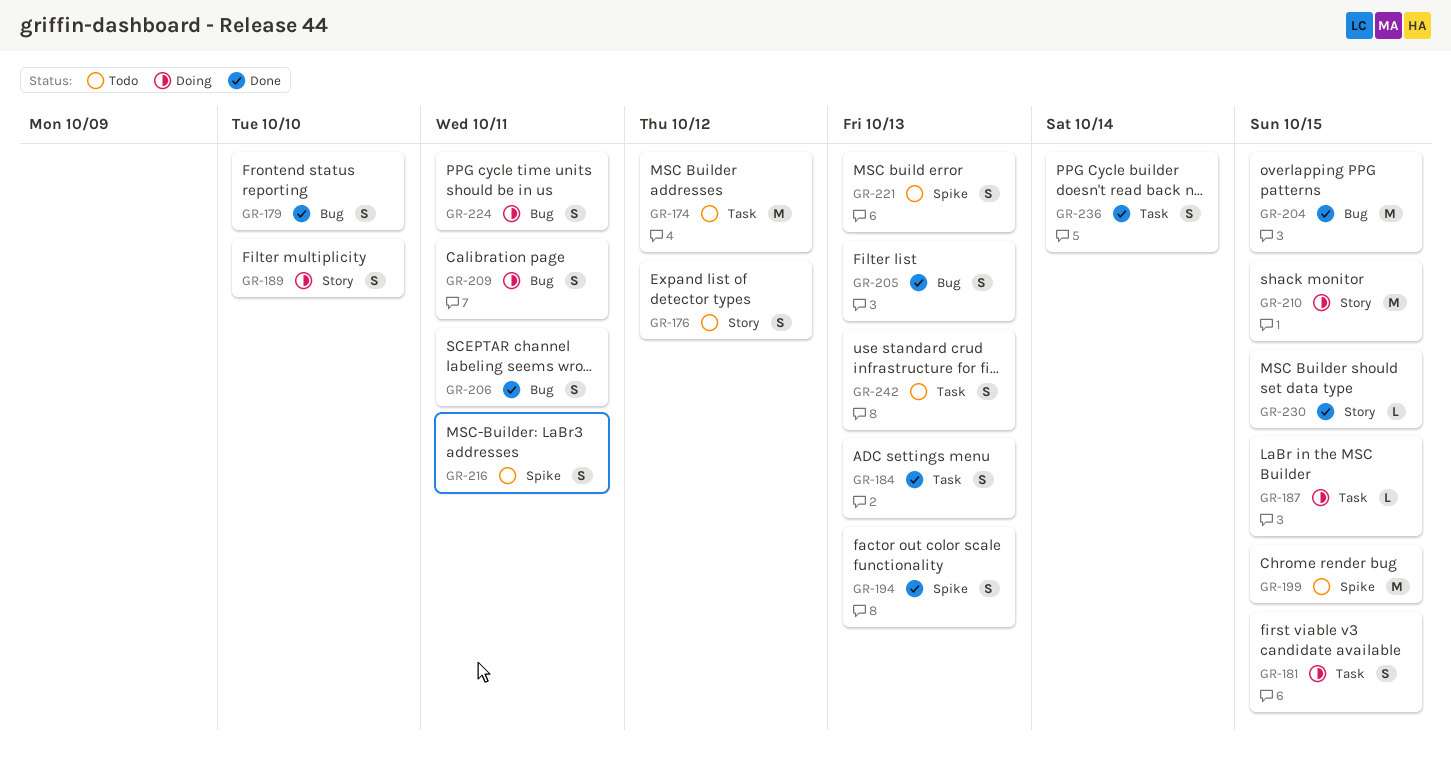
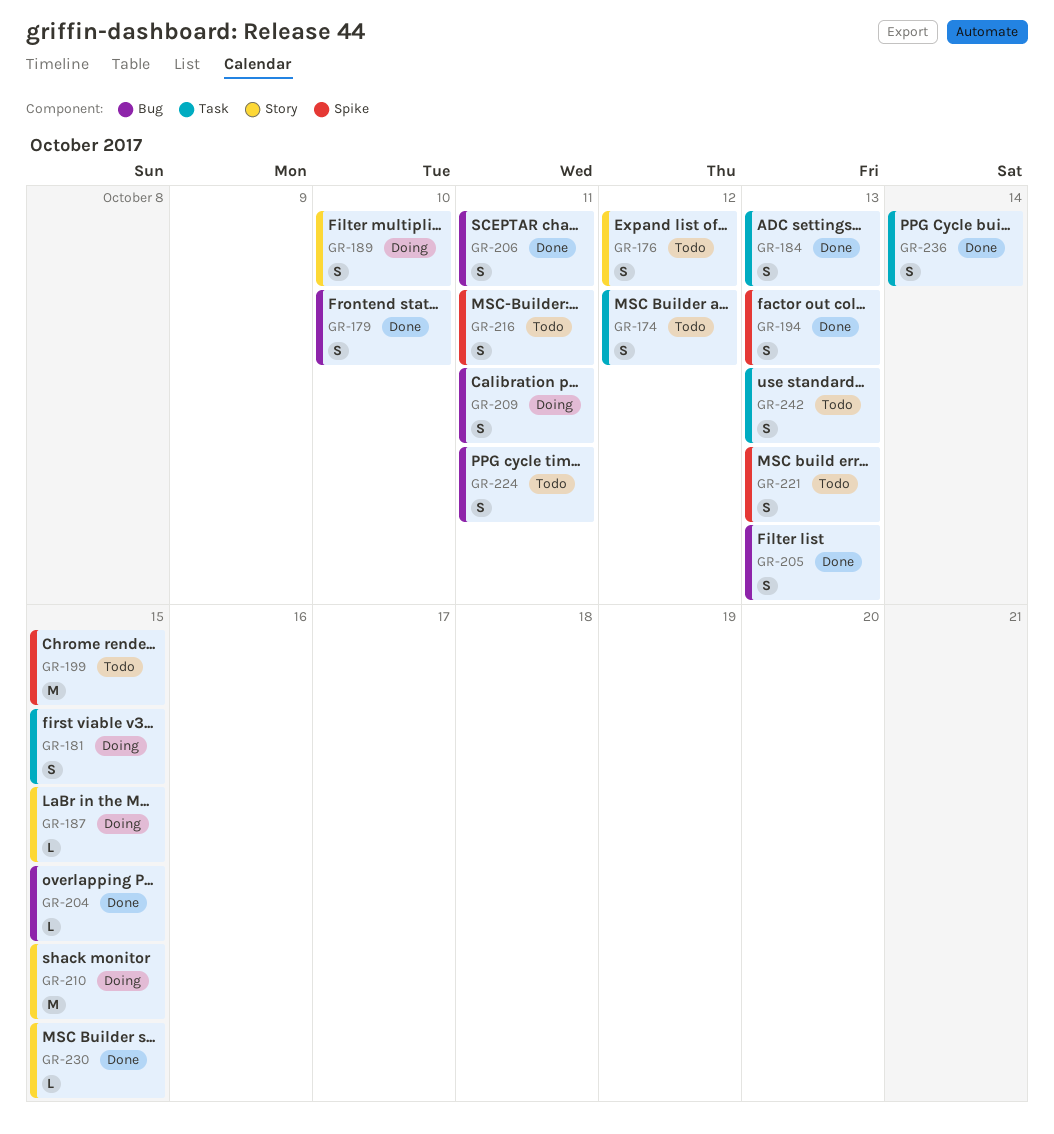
GR-174, estimate: M -> S
GR-187, label: Task -> Story
GR-204, estimate: M -> L
GR-224, status: Doing -> Todo

